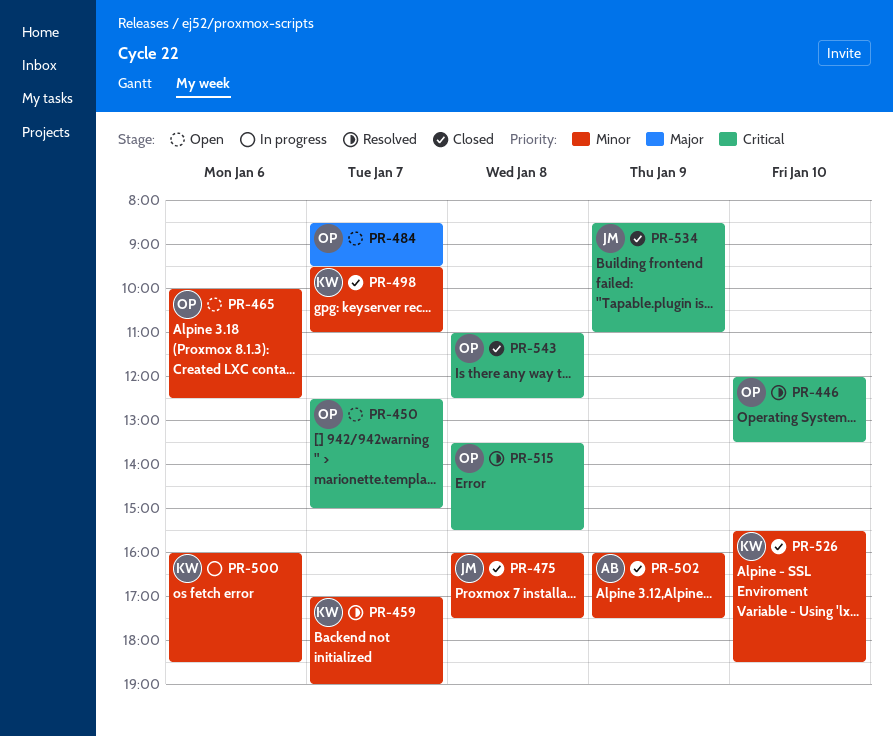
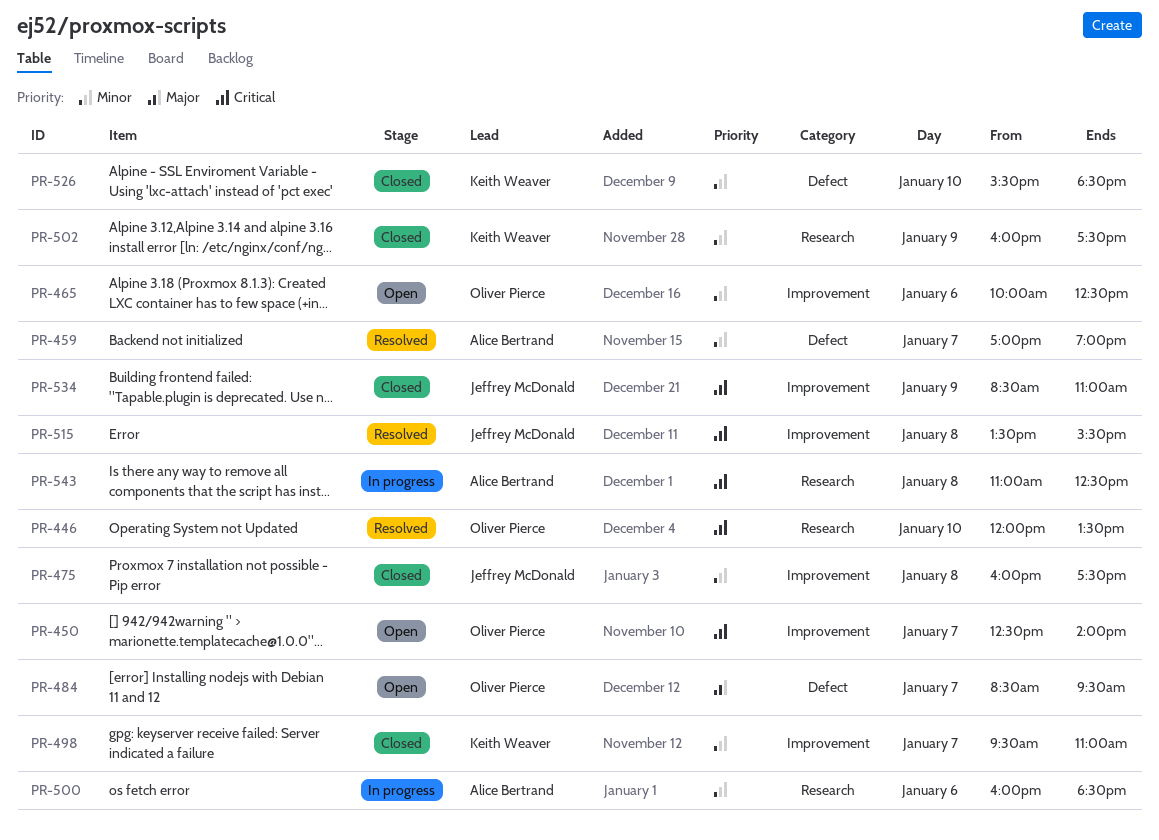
PR-450, ends: 15:00 -> 14:00
PR-459, owner: Keith Weaver -> Alice Bertrand
PR-500, owner: Keith Weaver -> Alice Bertrand
PR-502, owner: Alice Bertrand -> Keith Weaver
PR-515, owner: Oliver Pierce -> Jeffrey McDonald
PR-543, status: Closed -> In progress
PR-543, owner: Oliver Pierce -> Alice Bertrand

